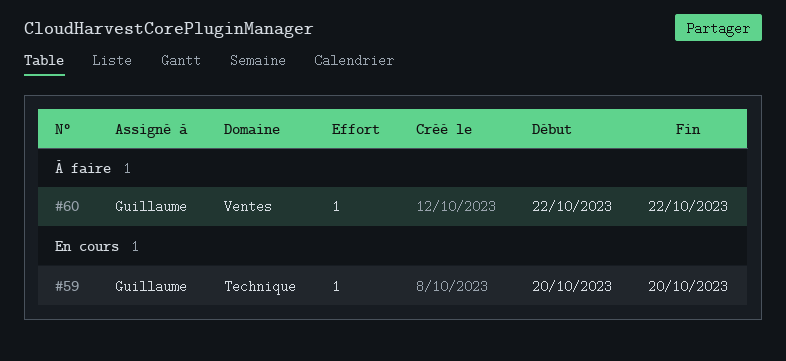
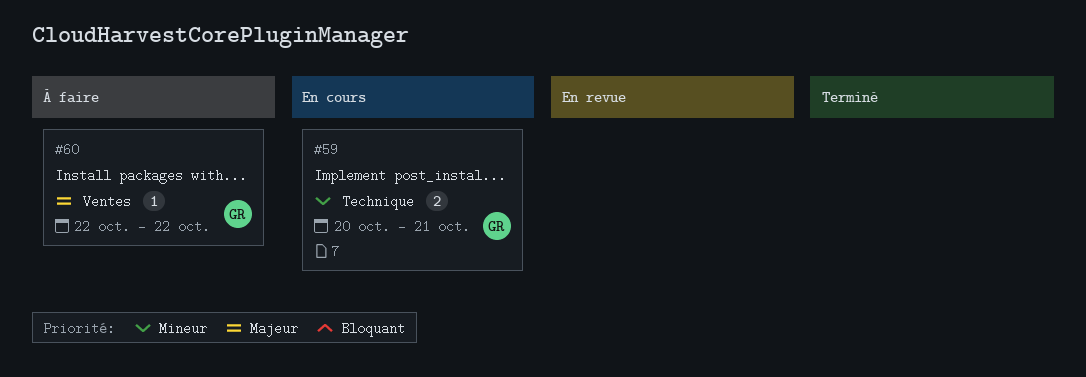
#59, estimate: 1 -> 2
#59, due: Oct 20 -> Oct 21

